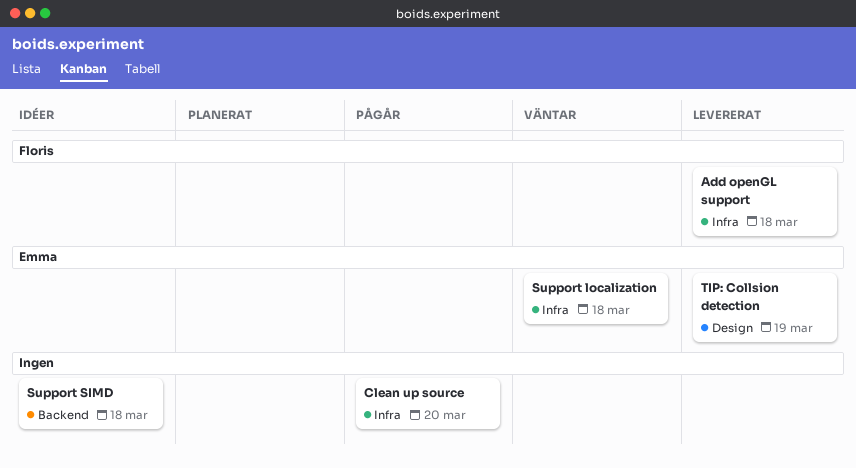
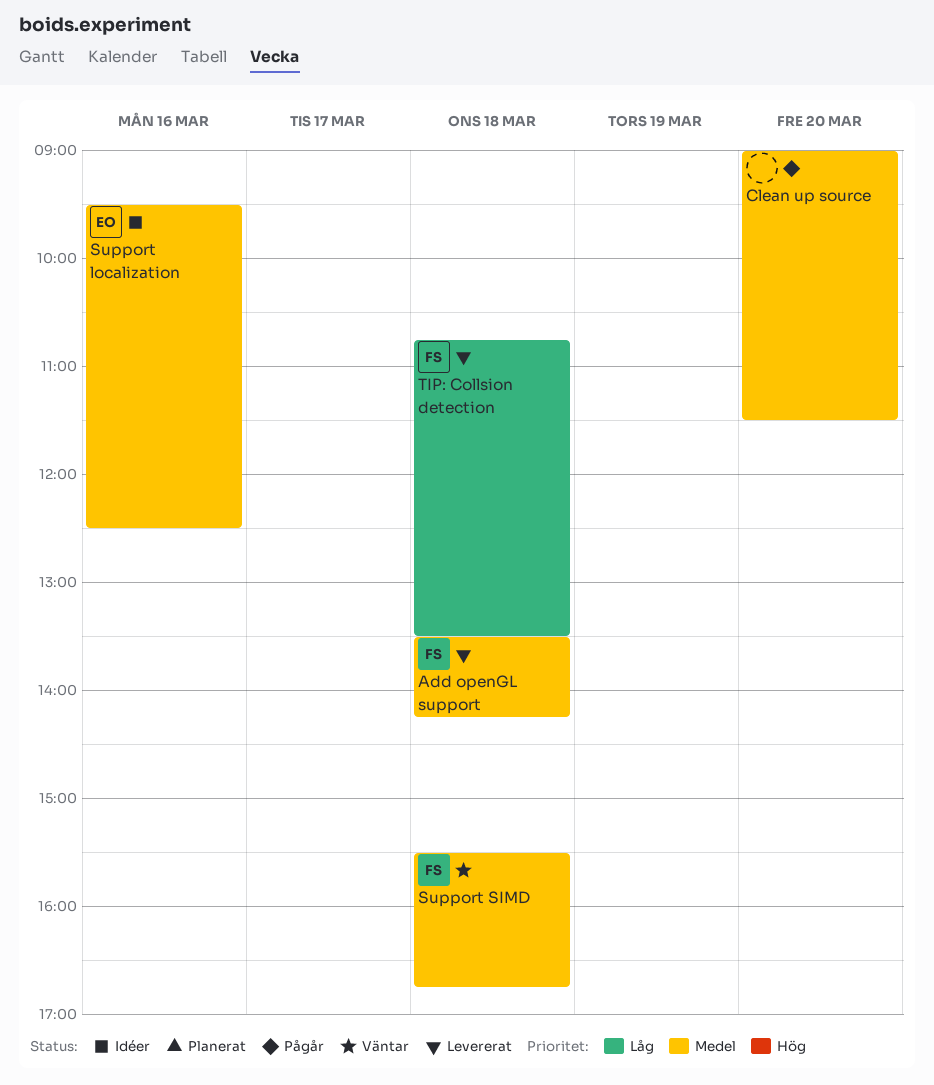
Support localization, status: Väntar -> Idéer
Support localization, day: Mar 18 -> Mar 16
Support SIMD, status: Idéer -> Väntar
Support SIMD, owner: none -> Floris
TIP: Collsion detection, owner: Emma -> Floris
TIP: Collsion detection, day: Mar 19 -> Mar 18

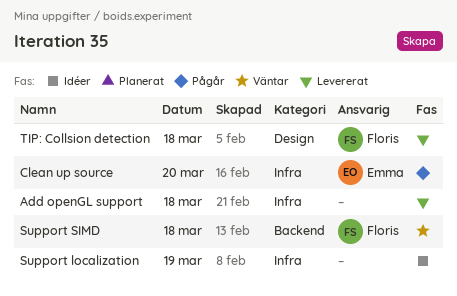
Add openGL support, owner: Floris -> none
Clean up source, owner: none -> Emma
Support localization, owner: Emma -> none
Support localization, day: Mar 16 -> Mar 19

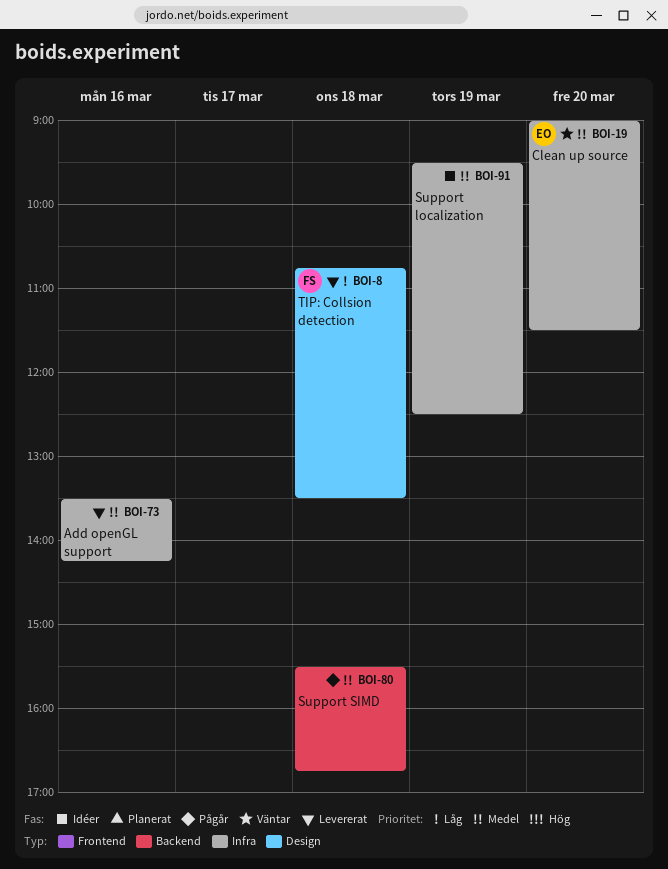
Add openGL support, day: Mar 18 -> Mar 16
Clean up source, status: Pågår -> Väntar
Support SIMD, status: Väntar -> Pågår
Support SIMD, owner: Floris -> none

